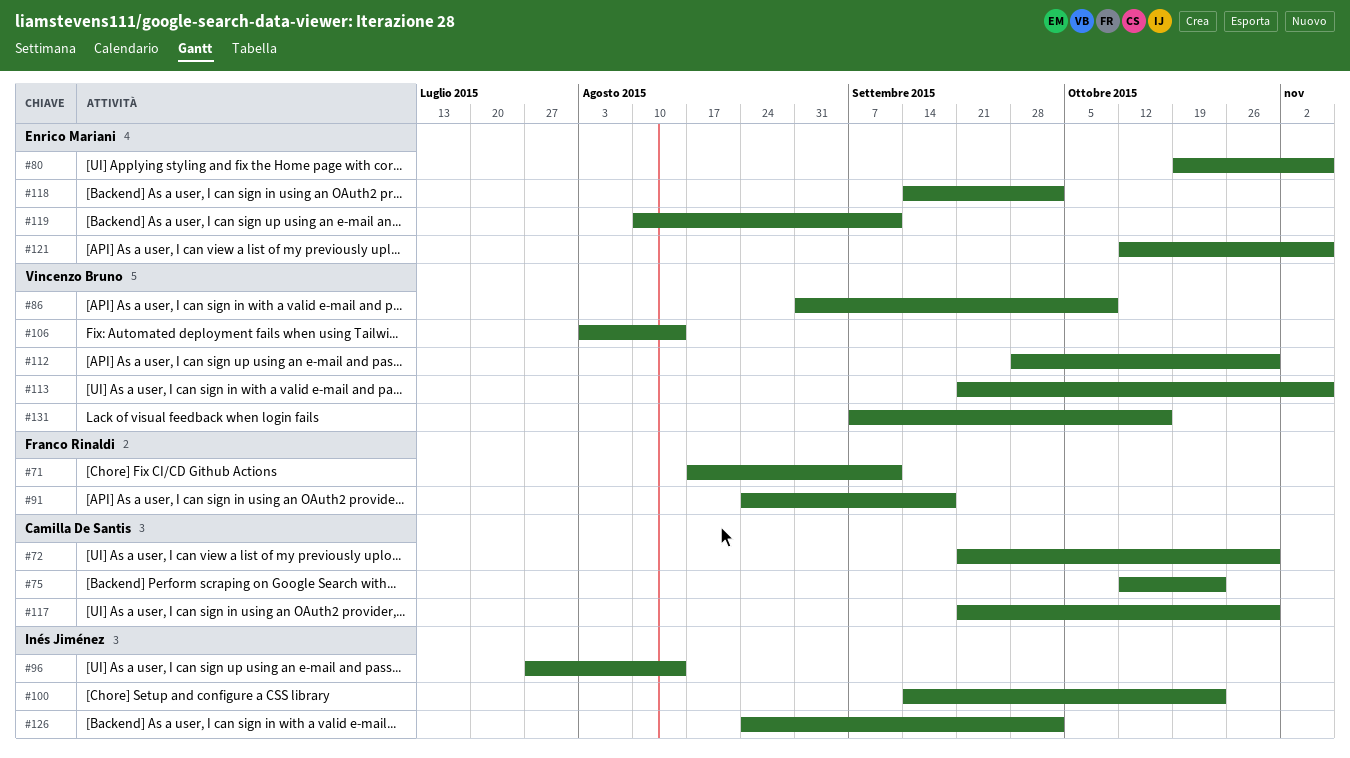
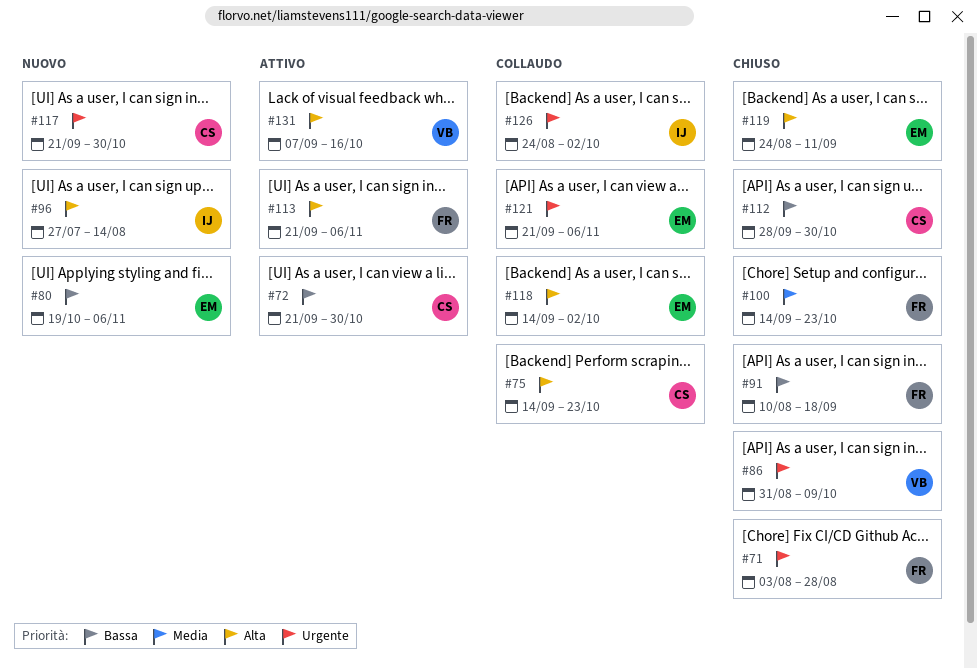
#71, start: Aug 17 -> Aug 3
#71, due: Sep 11 -> Aug 28
#75, start: Oct 12 -> Sep 14
#91, start: Aug 24 -> Aug 10
#100, owner: Inés Jiménez -> Franco Rinaldi
#106: present -> none
#112, owner: Vincenzo Bruno -> Camilla De Santis
#113, owner: Vincenzo Bruno -> Franco Rinaldi
#119, start: Aug 10 -> Aug 24
#121, start: Oct 12 -> Sep 21

